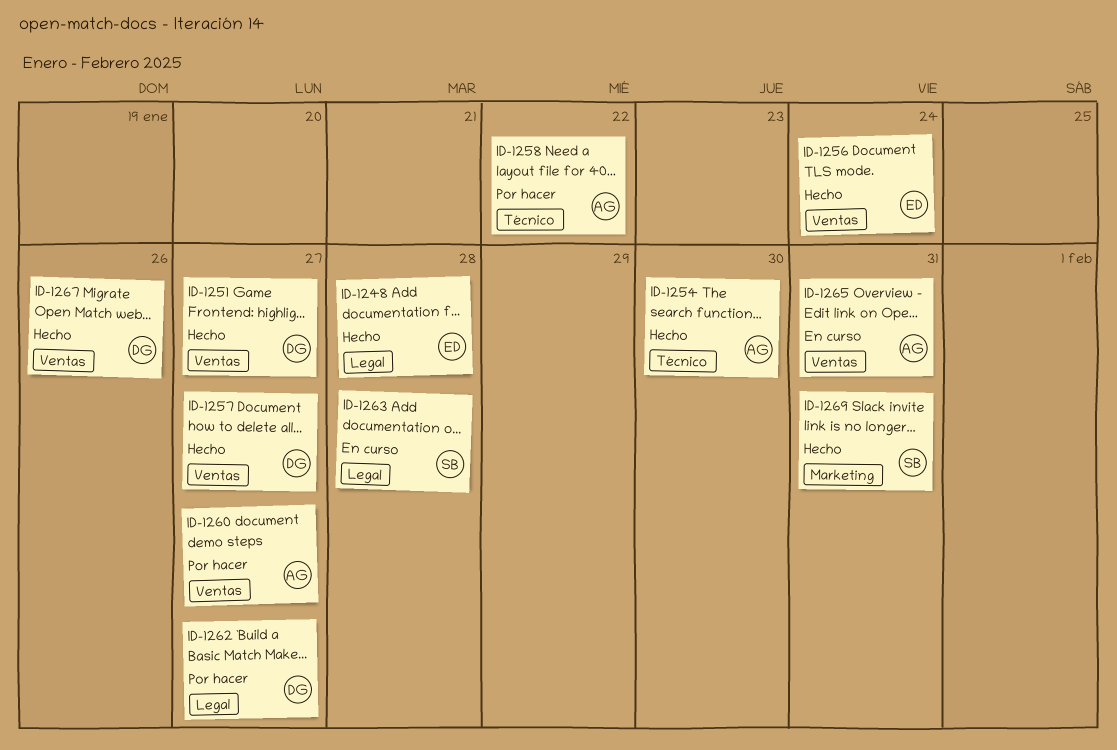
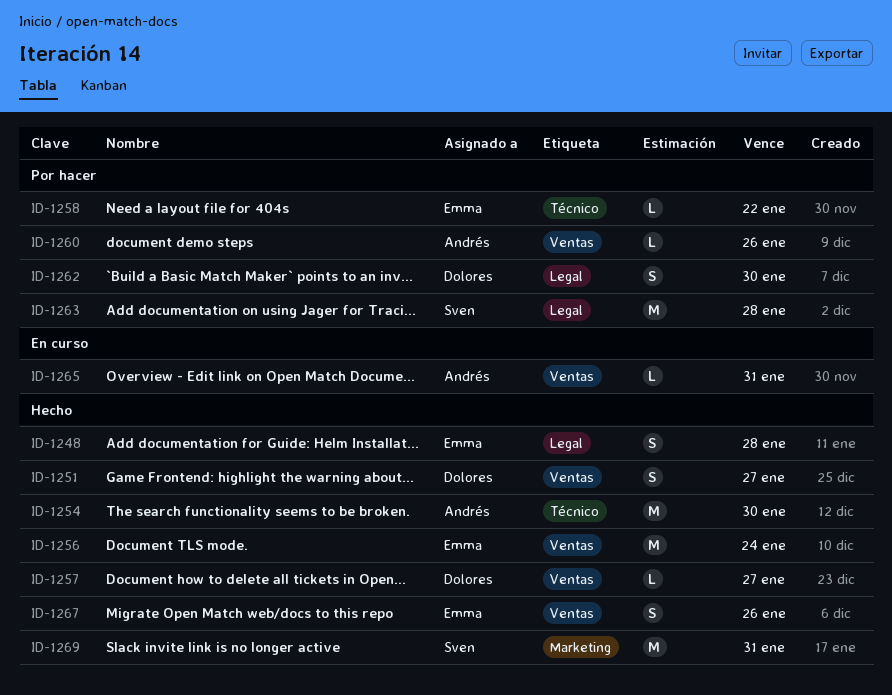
ID-1258, owner: Andrés -> Emma
ID-1260, due: Jan 27 -> Jan 26
ID-1262, due: Jan 27 -> Jan 30
ID-1263, status: En curso -> Por hacer
ID-1267, owner: Dolores -> Emma

